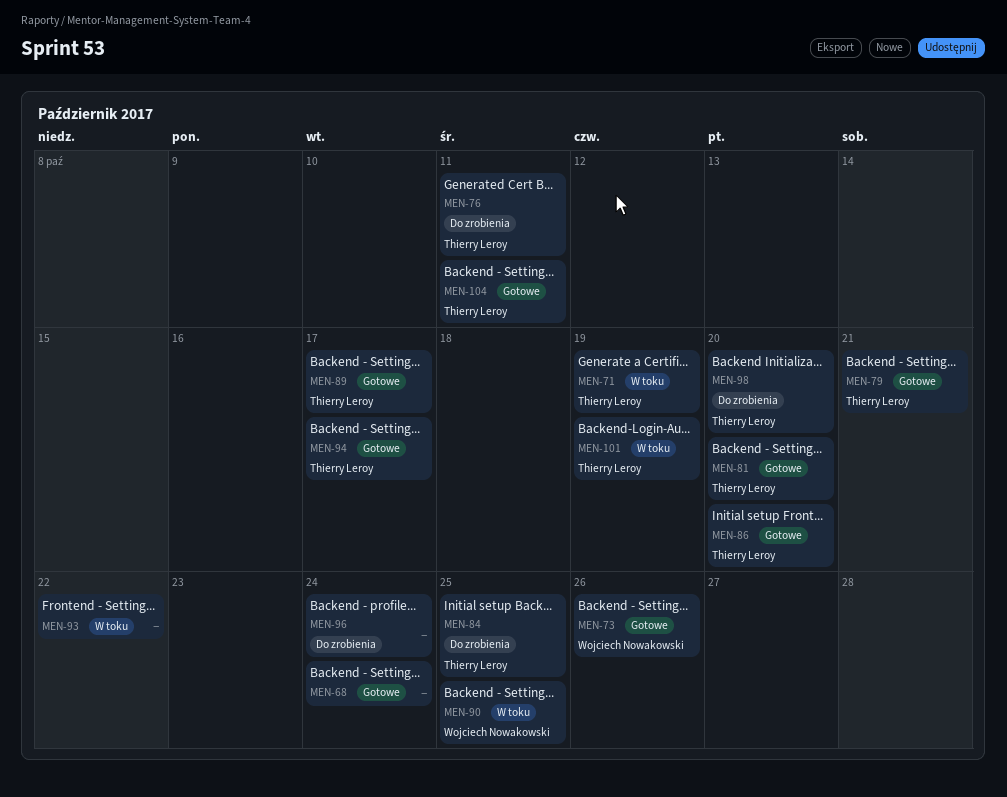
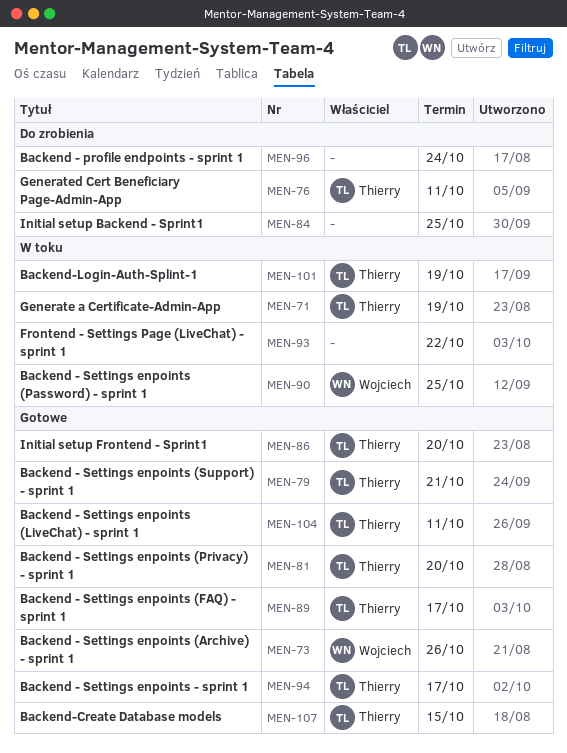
MEN-68: present -> none
MEN-84, owner: Thierry Leroy -> none
MEN-98: present -> none
MEN-107: none -> present

